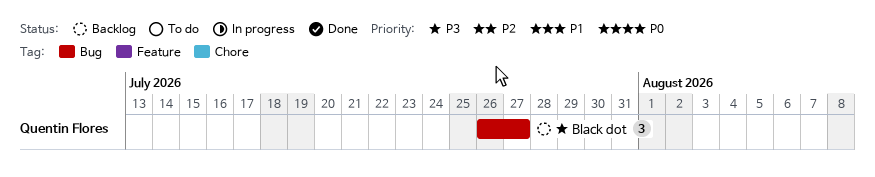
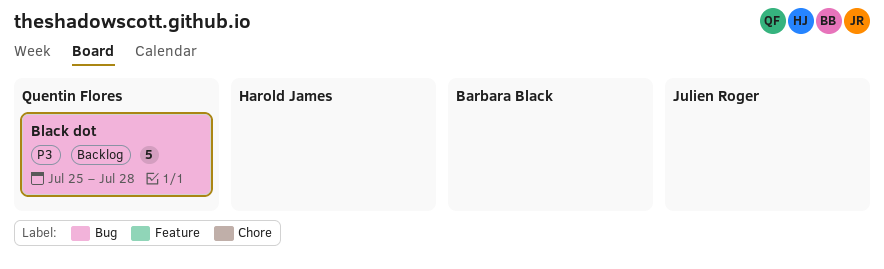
Black dot, estimate: 3 -> 5
Black dot, start: Jul 26 -> Jul 25
Black dot, due: Jul 27 -> Jul 28

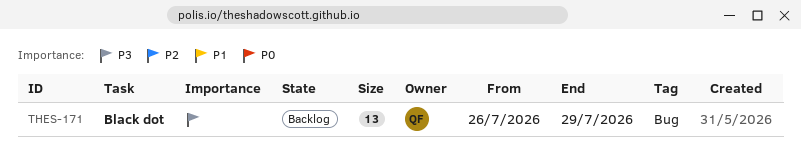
Black dot, estimate: 5 -> 13
Black dot, start: Jul 25 -> Jul 26
Black dot, due: Jul 28 -> Jul 29

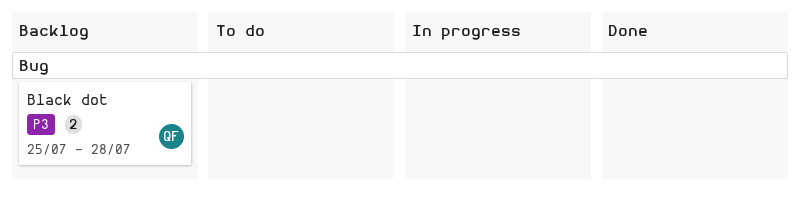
Black dot, estimate: 13 -> 2
Black dot, start: Jul 26 -> Jul 25
Black dot, due: Jul 29 -> Jul 28

